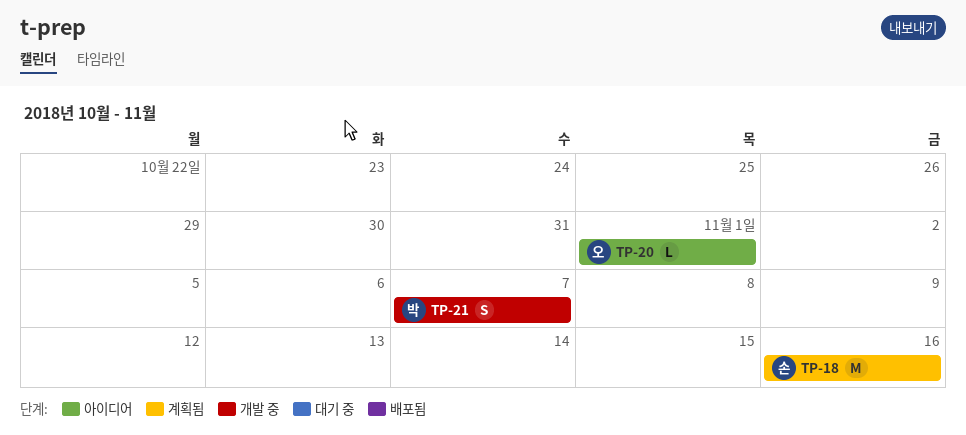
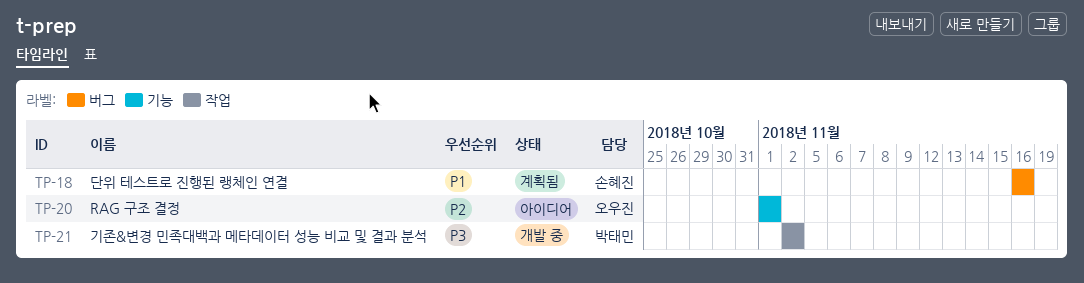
TP-21, start: Nov 7 -> Nov 2
TP-21, due: Nov 7 -> Nov 2

